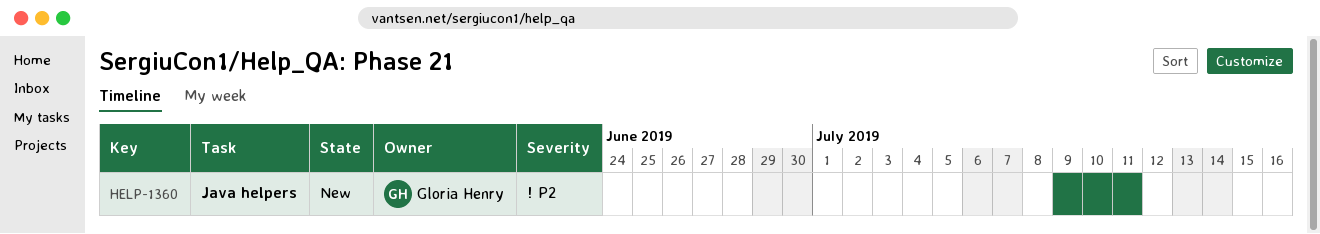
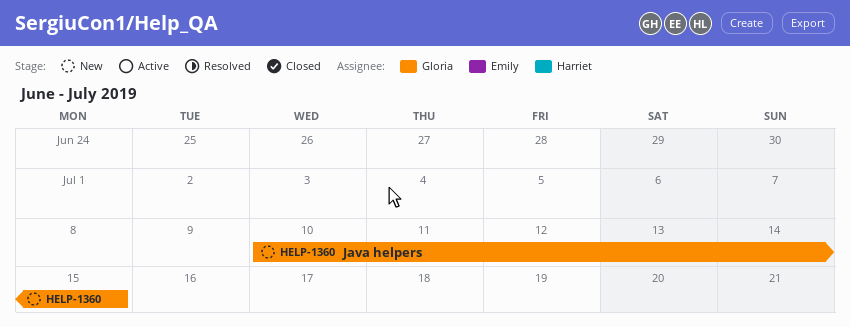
HELP-1360, start: Jul 9 -> Jul 10
HELP-1360, due: Jul 11 -> Jul 15

